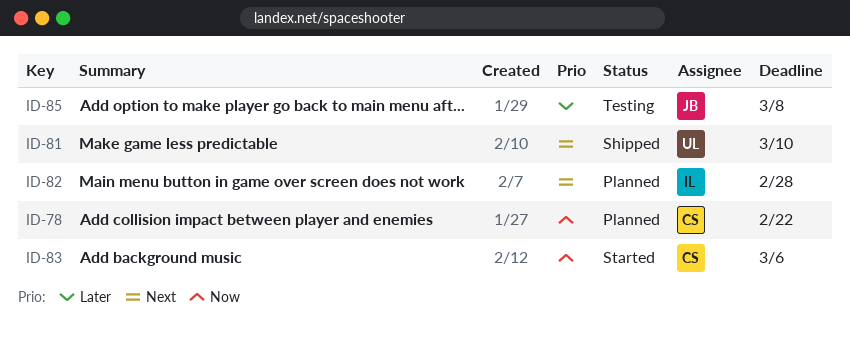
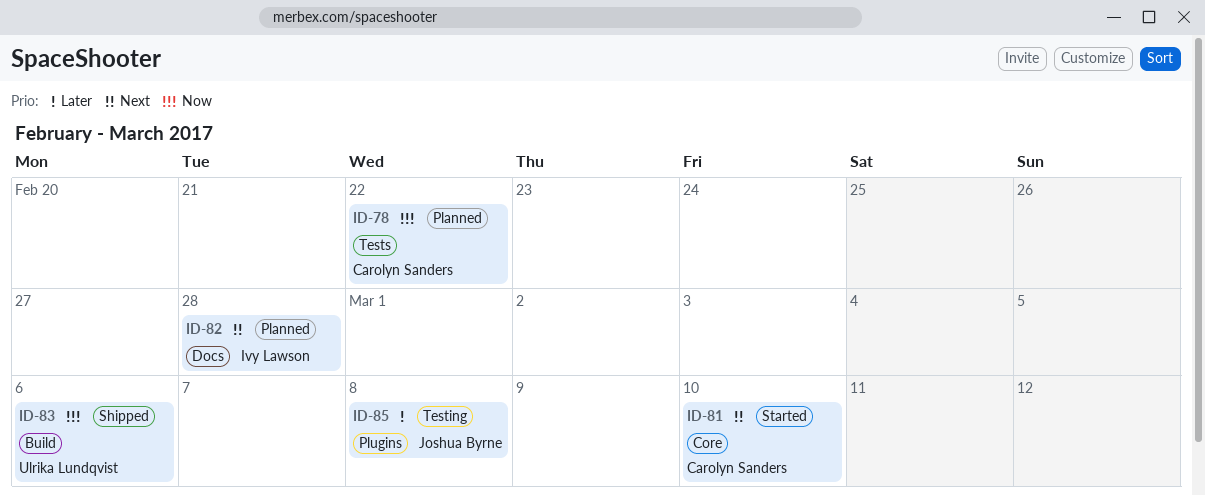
ID-81, status: Shipped -> Started
ID-81, owner: Ulrika Lundqvist -> Carolyn Sanders
ID-83, status: Started -> Shipped
ID-83, owner: Carolyn Sanders -> Ulrika Lundqvist

